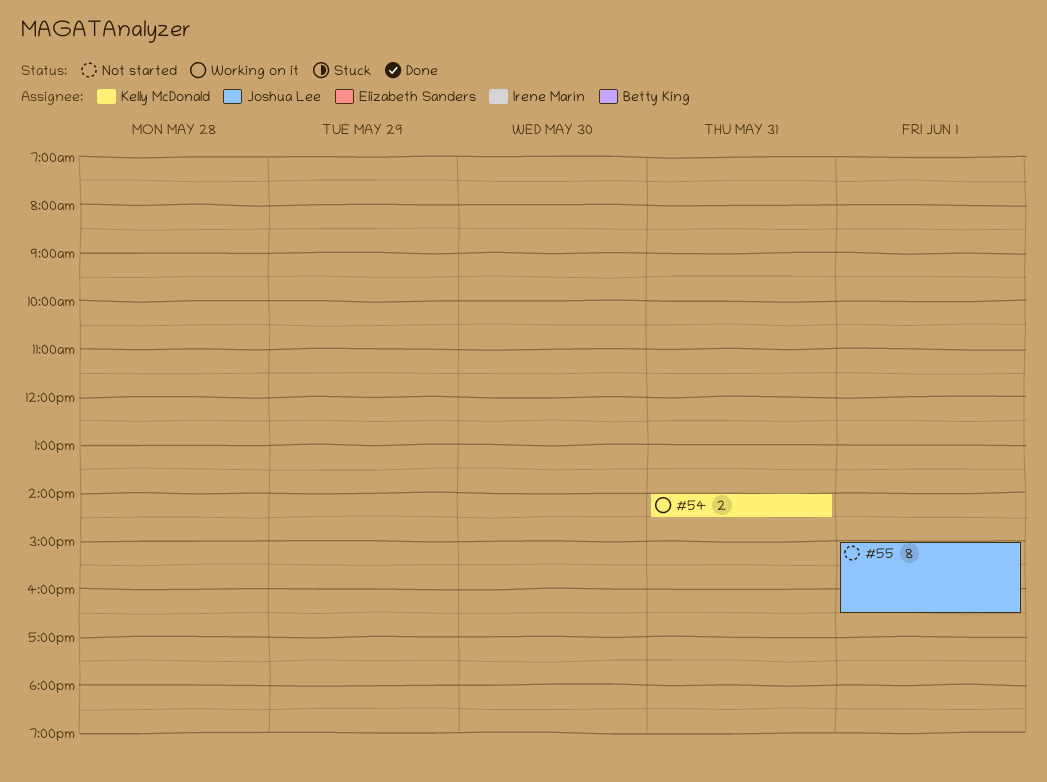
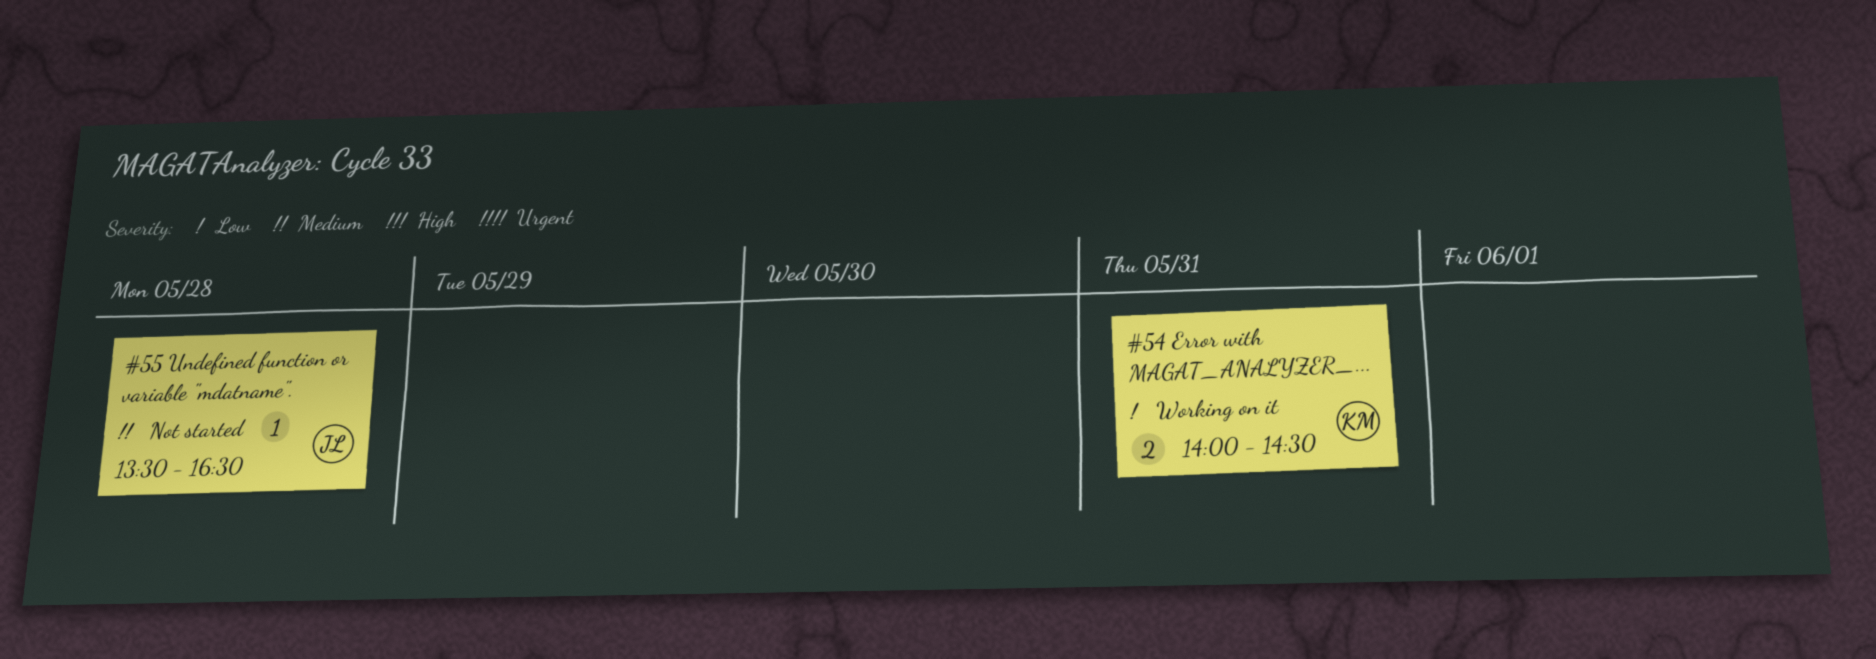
#55, estimate: 8 -> 1
#55, day: Jun 1 -> May 28
#55, begins: 15:00 -> 13:30

